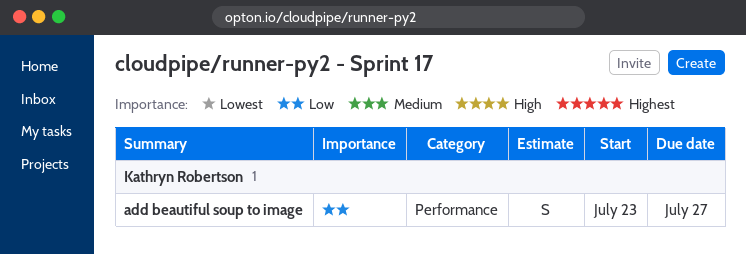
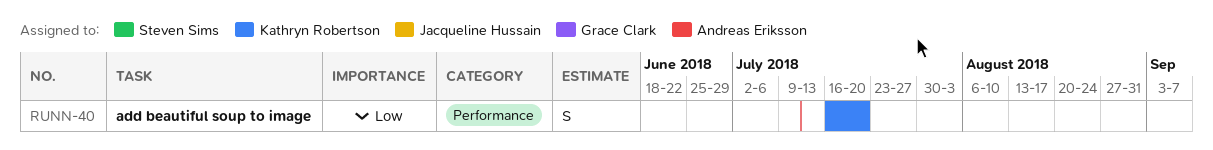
add beautiful soup to image, start: Jul 23 -> Jul 16
add beautiful soup to image, due: Jul 27 -> Jul 20

